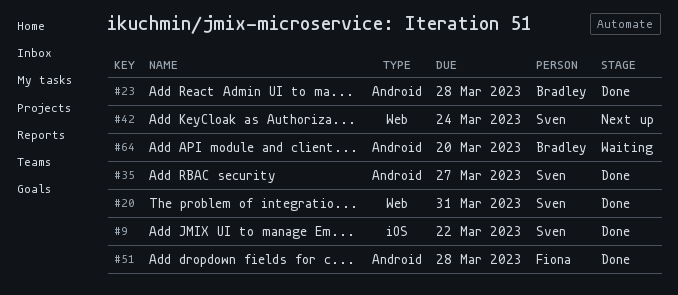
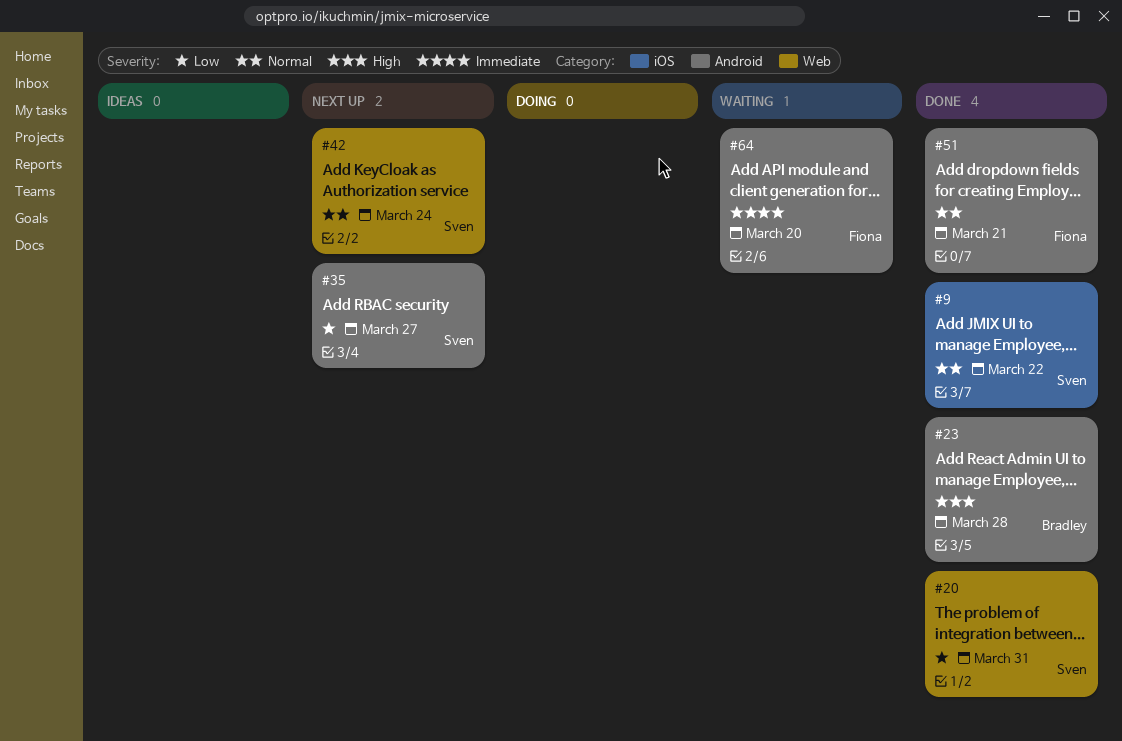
#35, status: Done -> Next up
#51, due: Mar 28 -> Mar 21
#64, owner: Bradley -> Fiona

